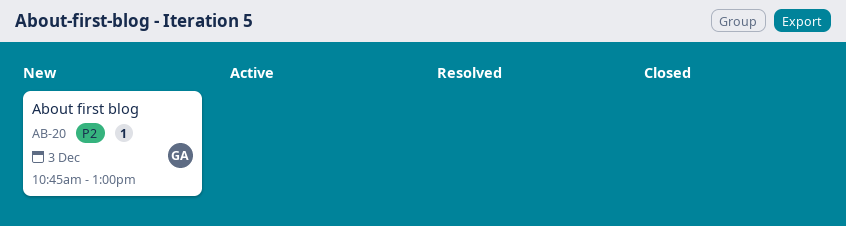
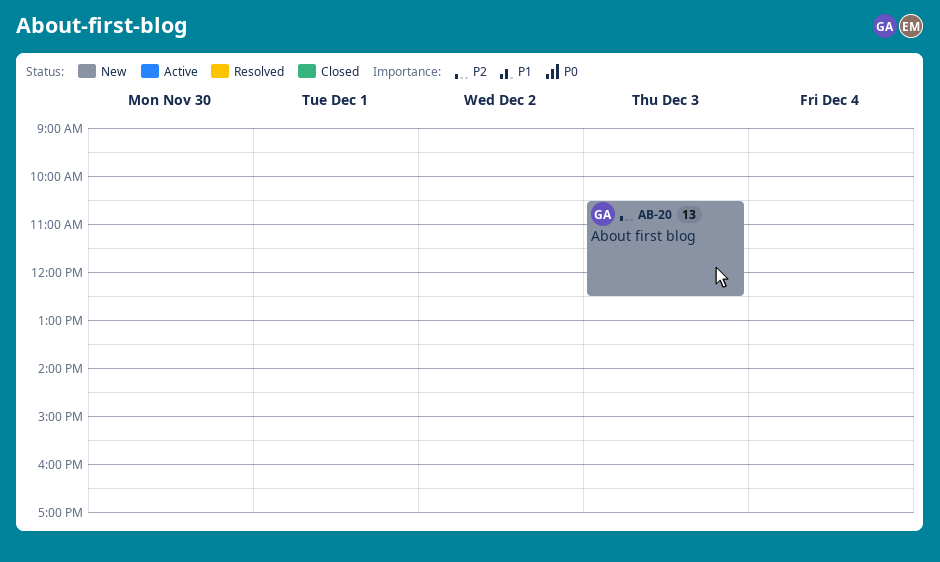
AB-20, estimate: 1 -> 13
AB-20, begins: 10:45 -> 10:30
AB-20, ends: 13:00 -> 12:30

